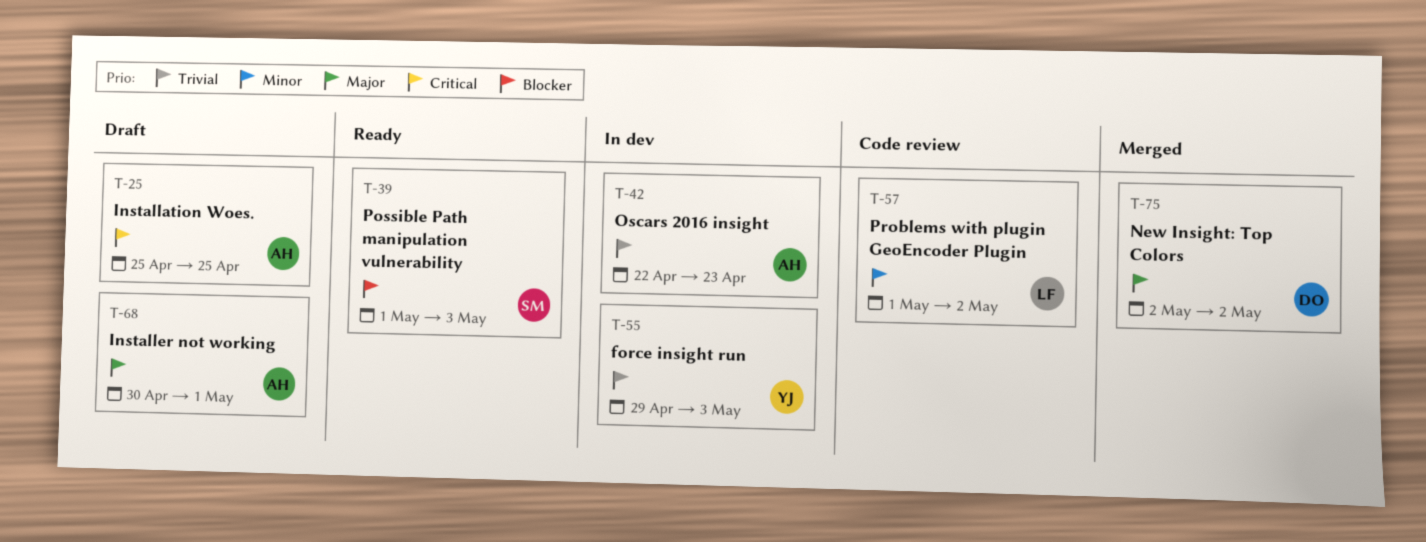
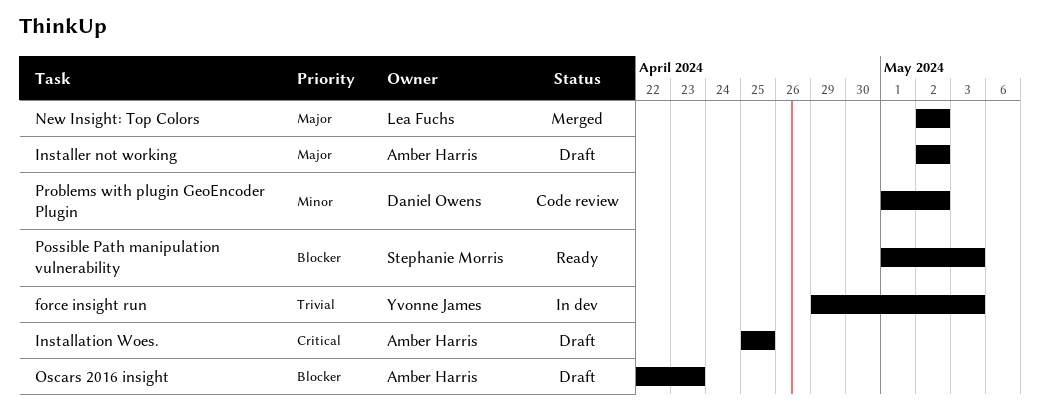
Installer not working, start: Apr 30 -> May 2
Installer not working, due: May 1 -> May 2
New Insight: Top Colors, owner: Daniel Owens -> Lea Fuchs
Oscars 2016 insight, status: In dev -> Draft
Oscars 2016 insight, priority: Trivial -> Blocker
Problems with plugin GeoEncoder Plugin, owner: Lea Fuchs -> Daniel Owens

